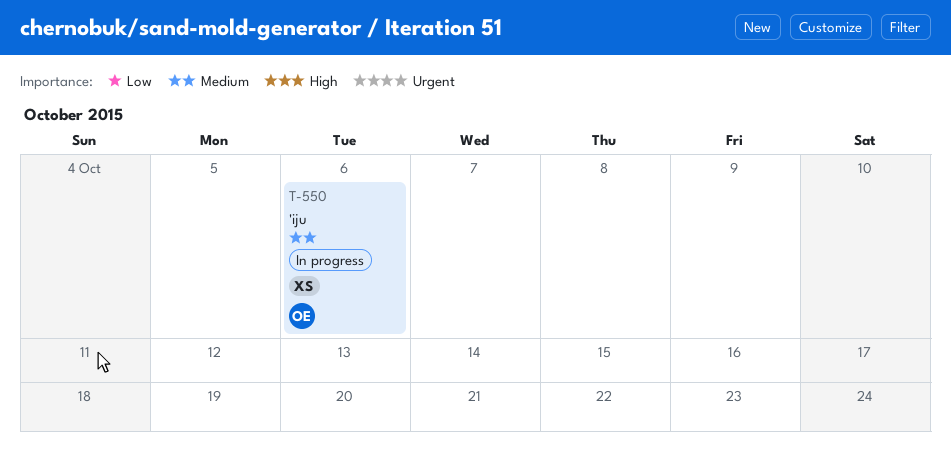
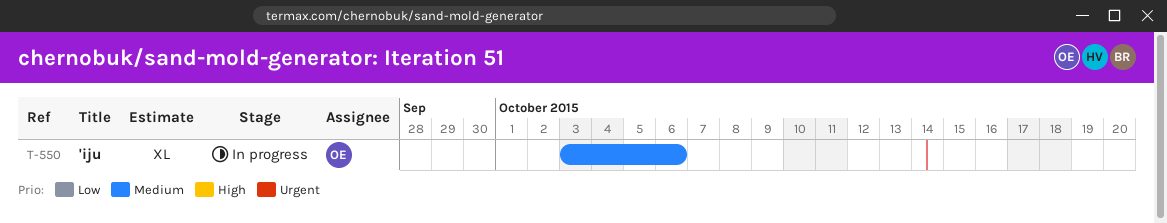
T-550, estimate: XS -> XL

